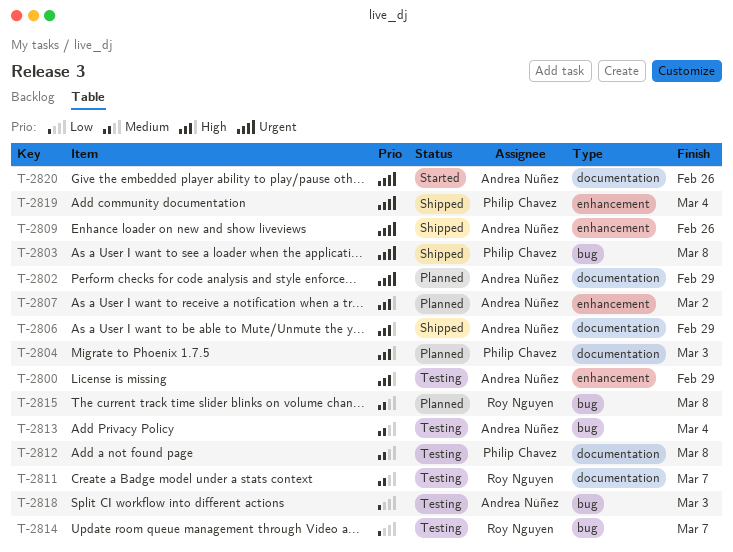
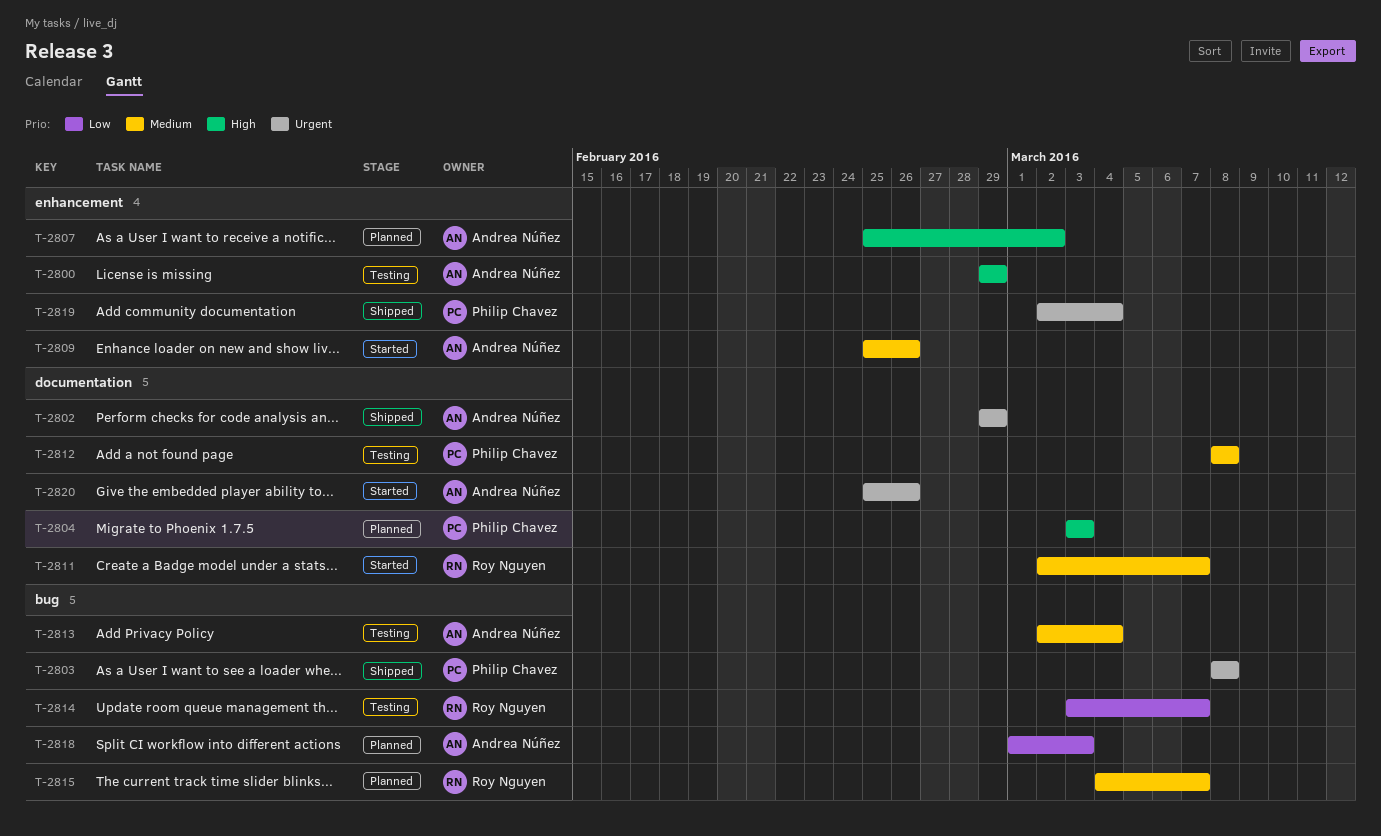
T-2802, status: Planned -> Shipped
T-2806: present -> none
T-2809, status: Shipped -> Started
T-2809, priority: Urgent -> Medium
T-2811, status: Testing -> Started
T-2815, due: Mar 8 -> Mar 7
T-2818, status: Testing -> Planned

